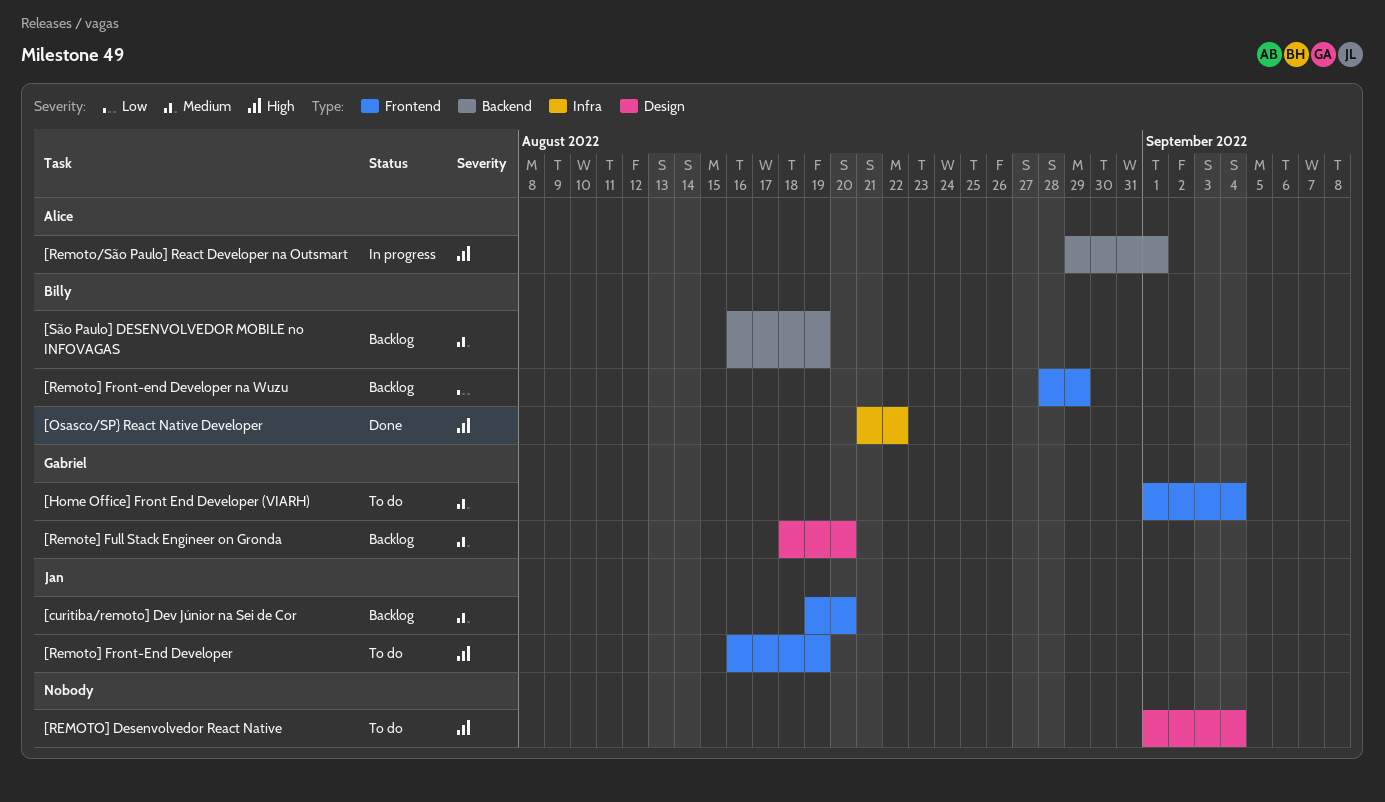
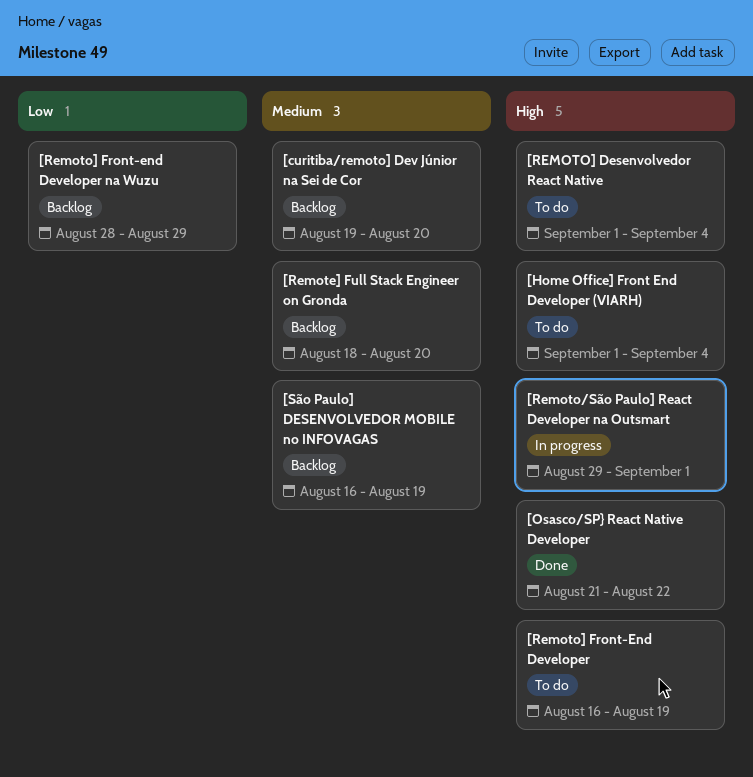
[Home Office] Front End Developer (VIARH), priority: Medium -> High

